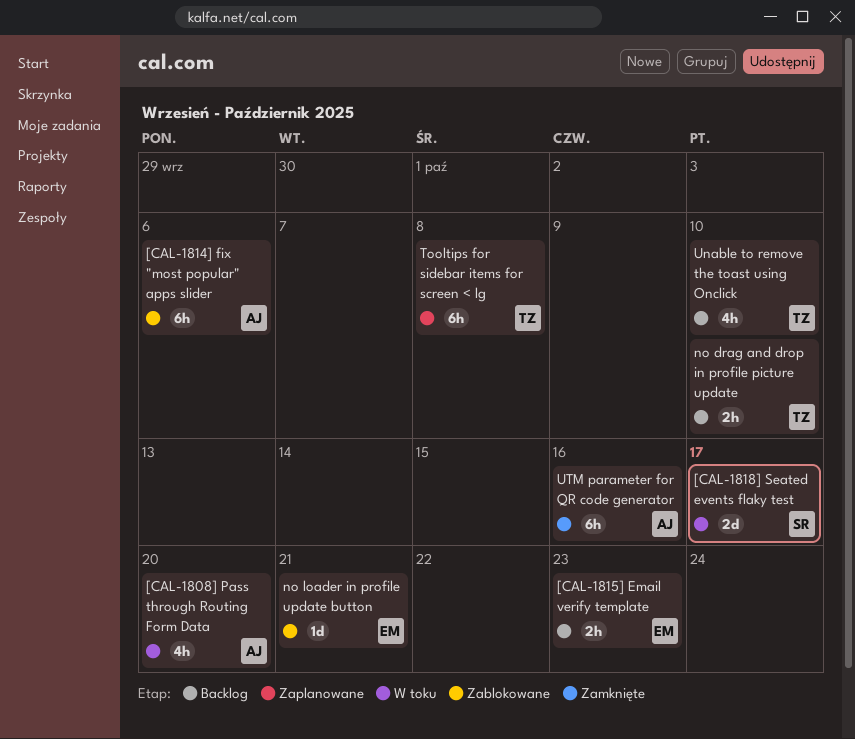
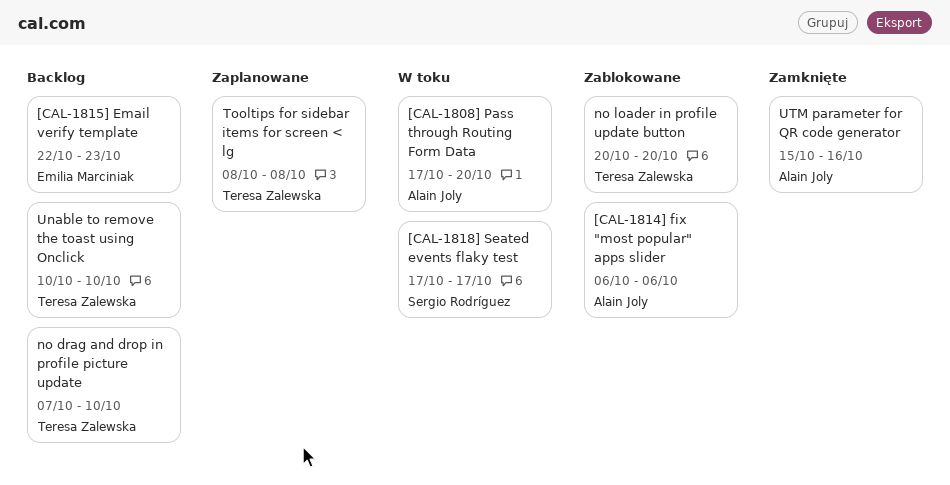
no loader in profile update button, owner: Emilia Marciniak -> Teresa Zalewska
no loader in profile update button, due: Oct 21 -> Oct 20

